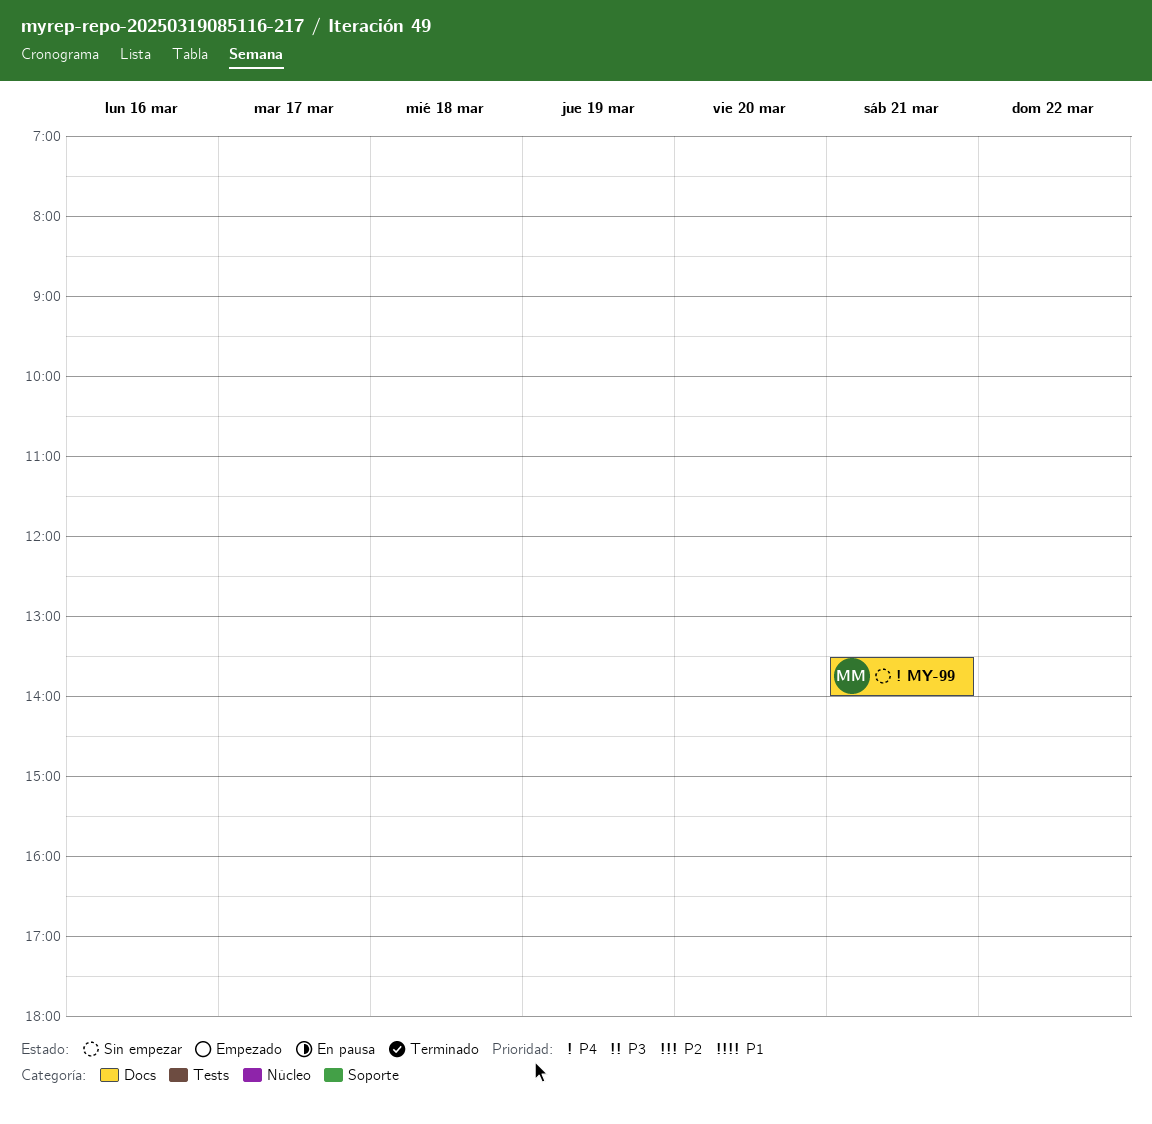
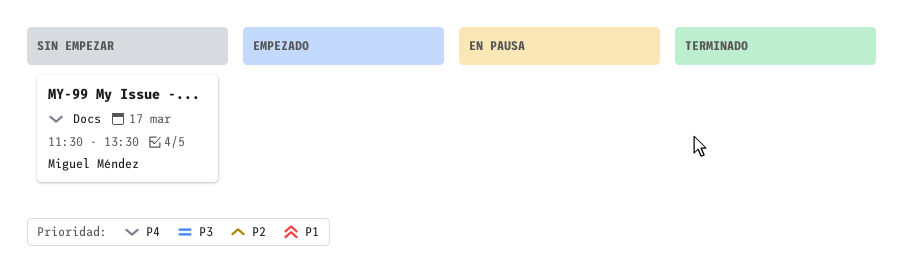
MY-99, day: Mar 21 -> Mar 17
MY-99, begins: 13:30 -> 11:30
MY-99, ends: 14:00 -> 13:30

